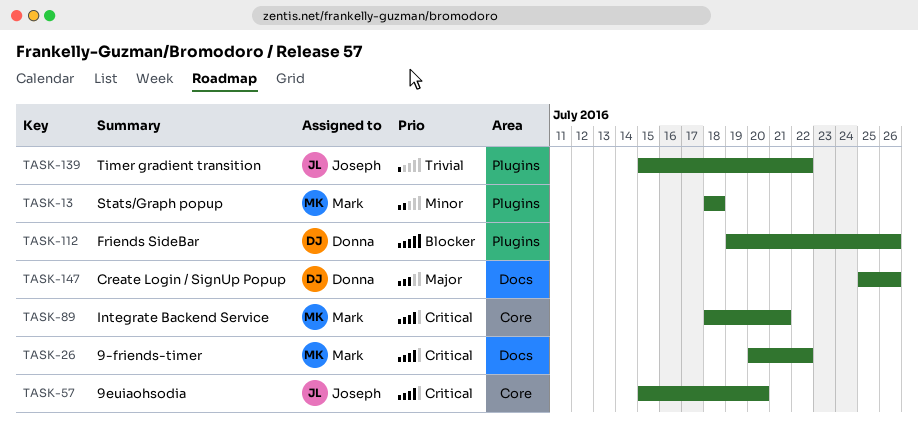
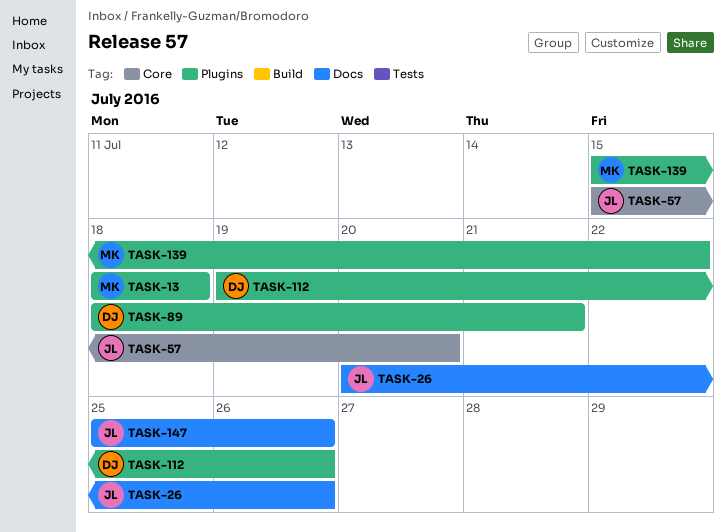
TASK-26, owner: Mark -> Joseph
TASK-26, due: Jul 22 -> Jul 26
TASK-89, owner: Mark -> Donna
TASK-89, label: Core -> Plugins
TASK-139, owner: Joseph -> Mark
TASK-147, owner: Donna -> Joseph

